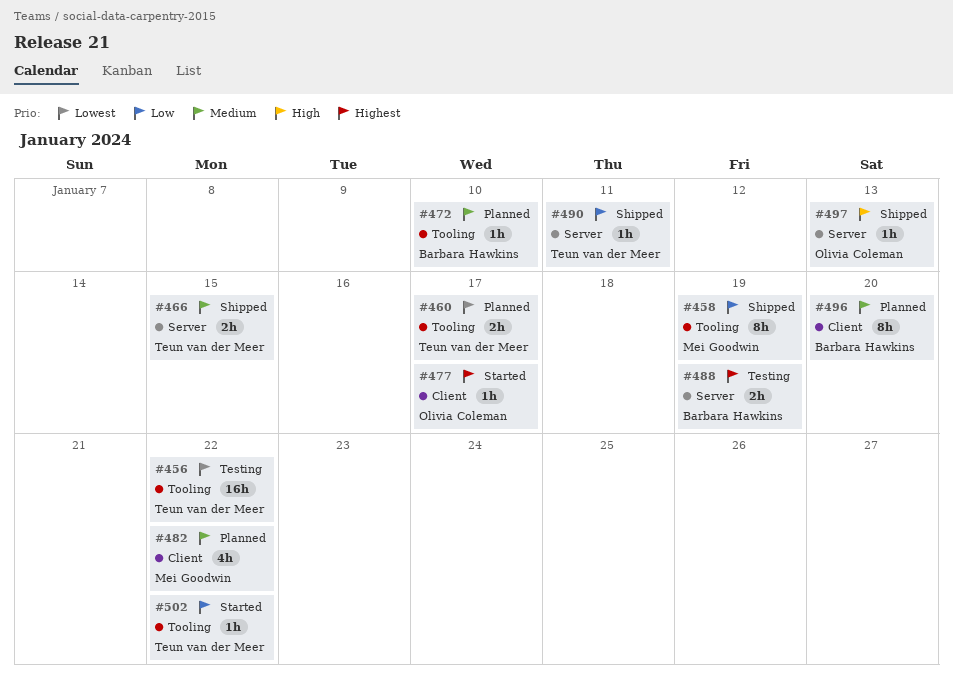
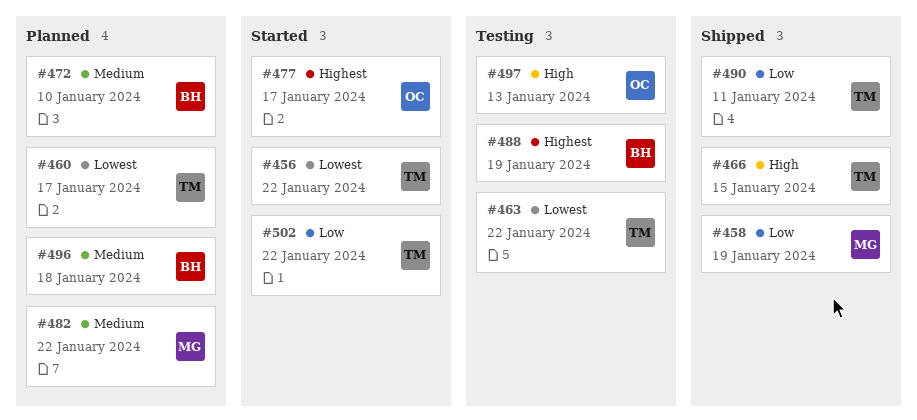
#456, status: Testing -> Started
#463: none -> present
#466, priority: Medium -> High
#496, due: Jan 20 -> Jan 18
#497, status: Shipped -> Testing

